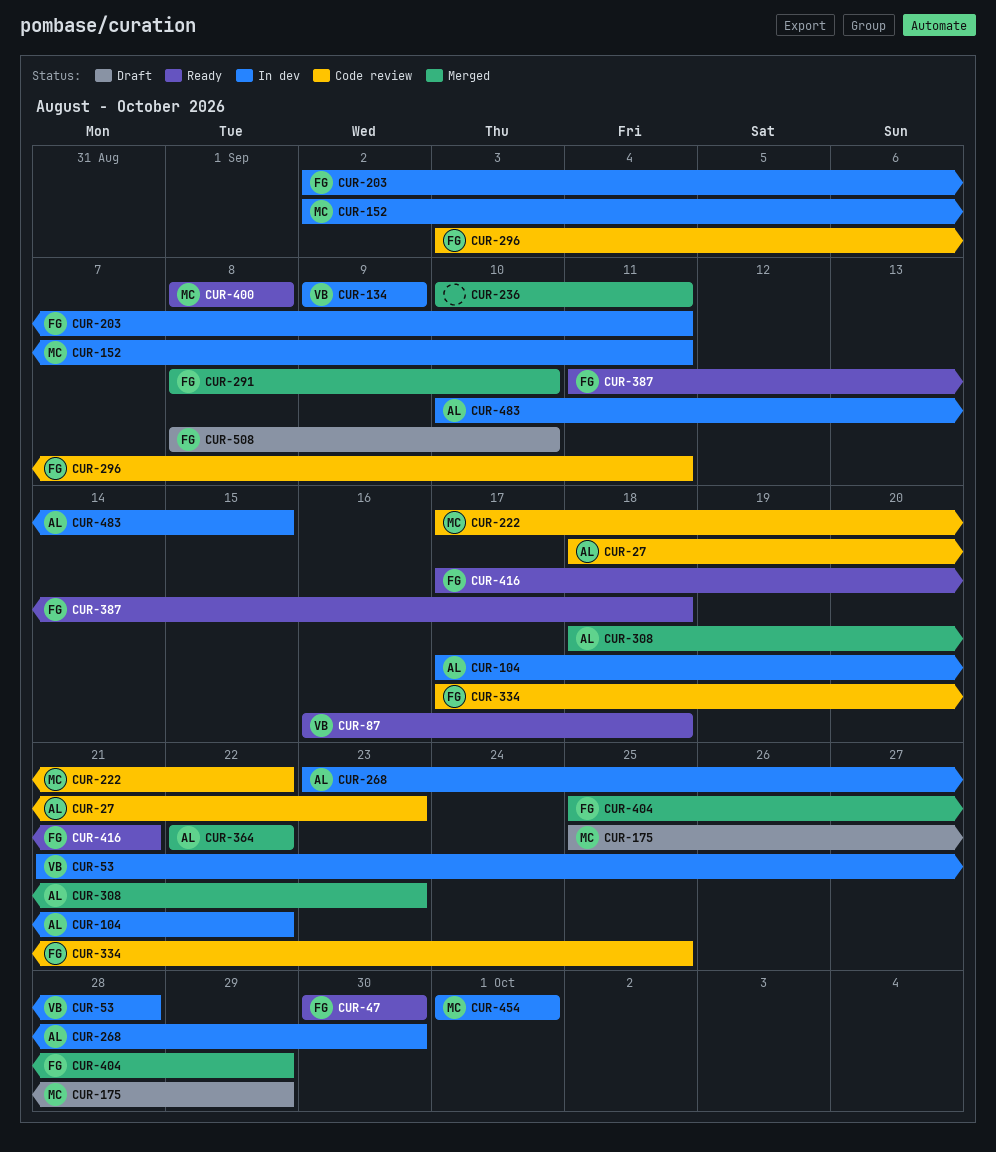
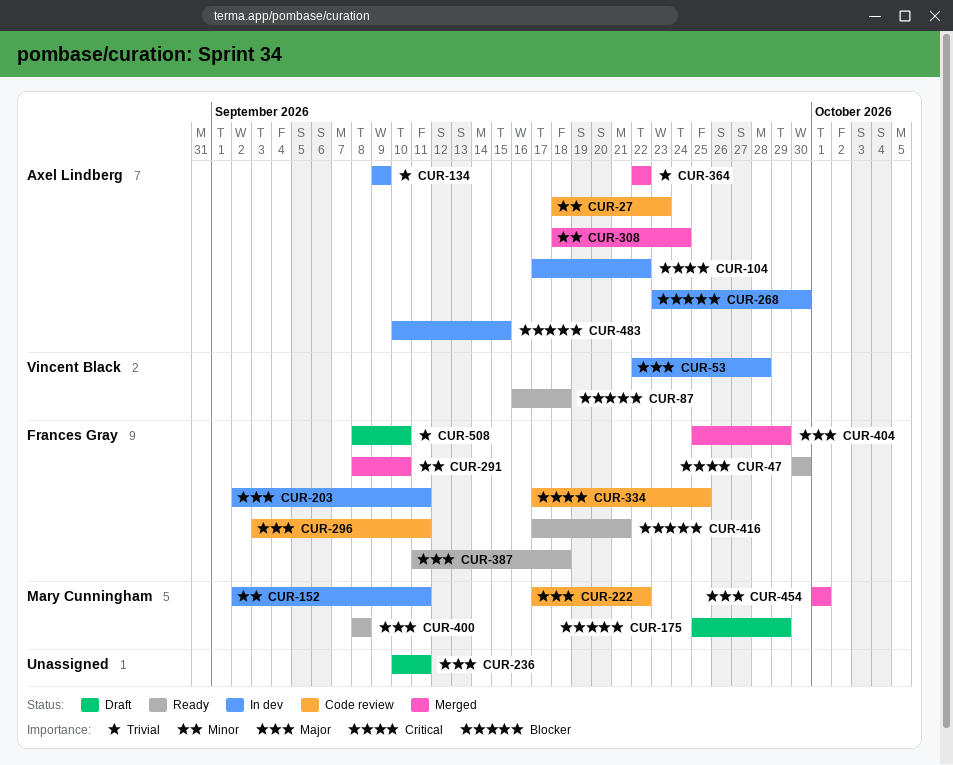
CUR-53, start: Sep 21 -> Sep 22
CUR-134, owner: Vincent Black -> Axel Lindberg
CUR-236, status: Merged -> Draft
CUR-308, due: Sep 23 -> Sep 24
CUR-454, status: In dev -> Merged

